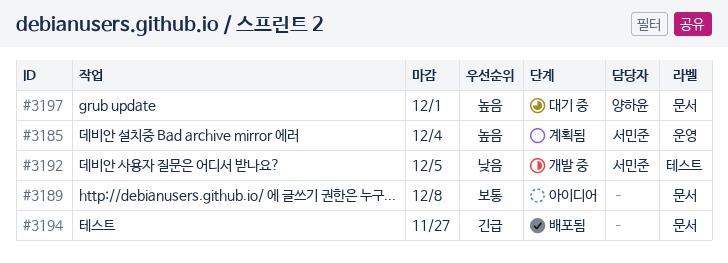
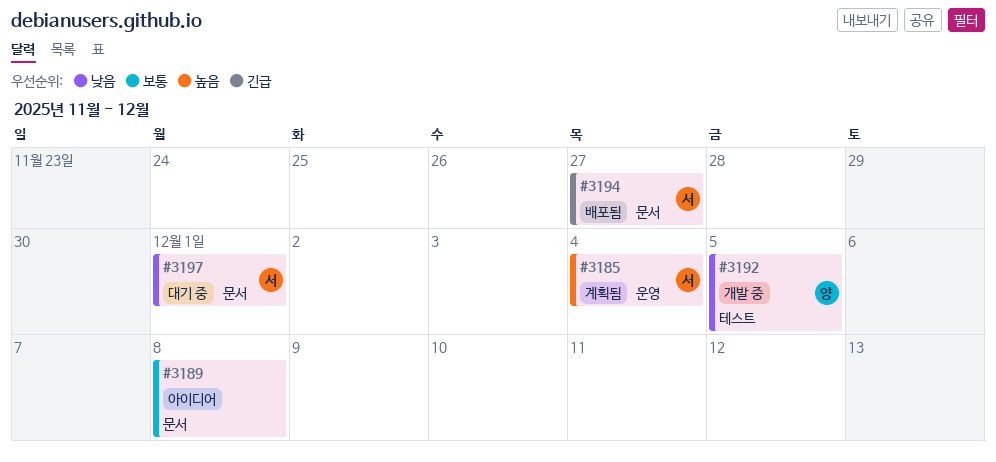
#3192, owner: 서민준 -> 양하윤
#3194, owner: none -> 서민준
#3197, owner: 양하윤 -> 서민준
#3197, priority: 높음 -> 낮음

